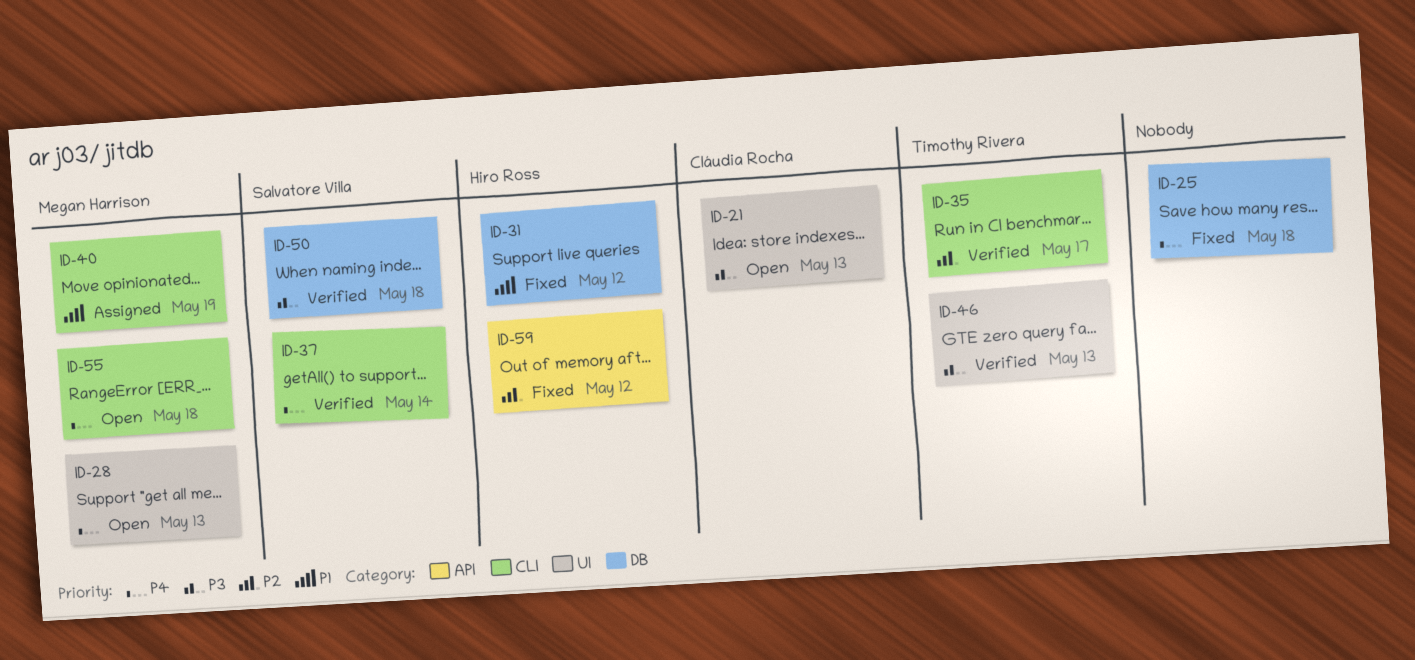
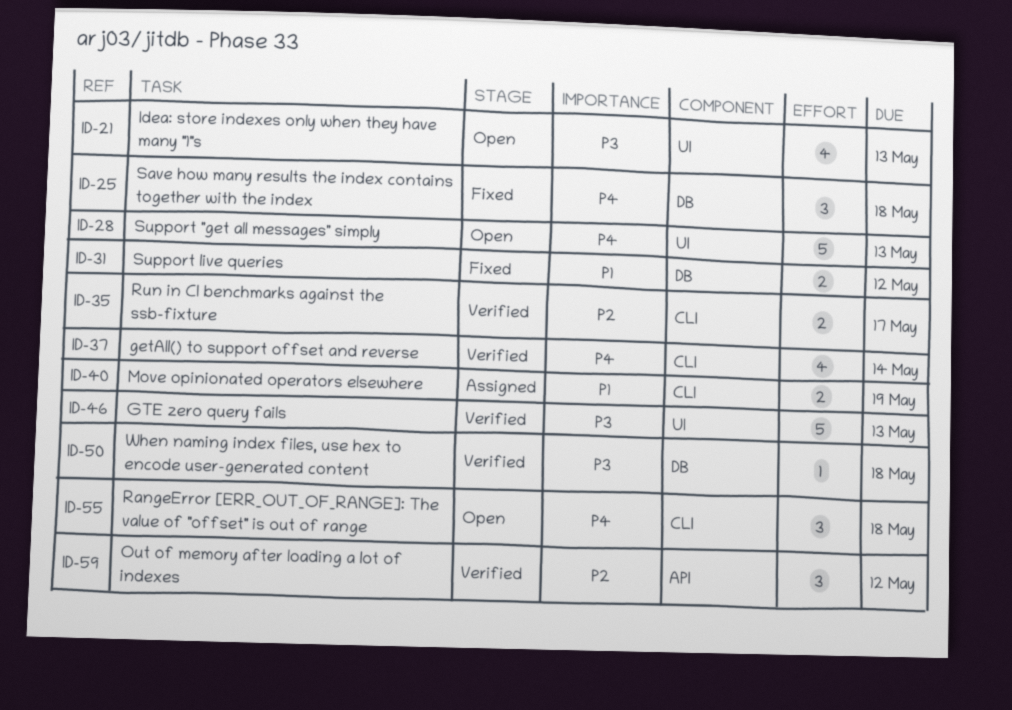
ID-59, status: Fixed -> Verified

